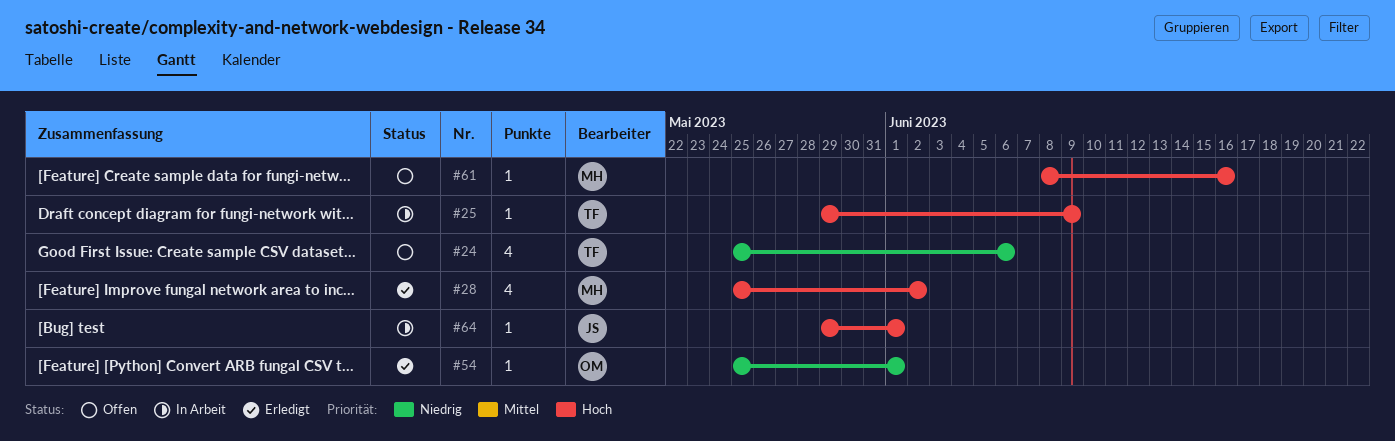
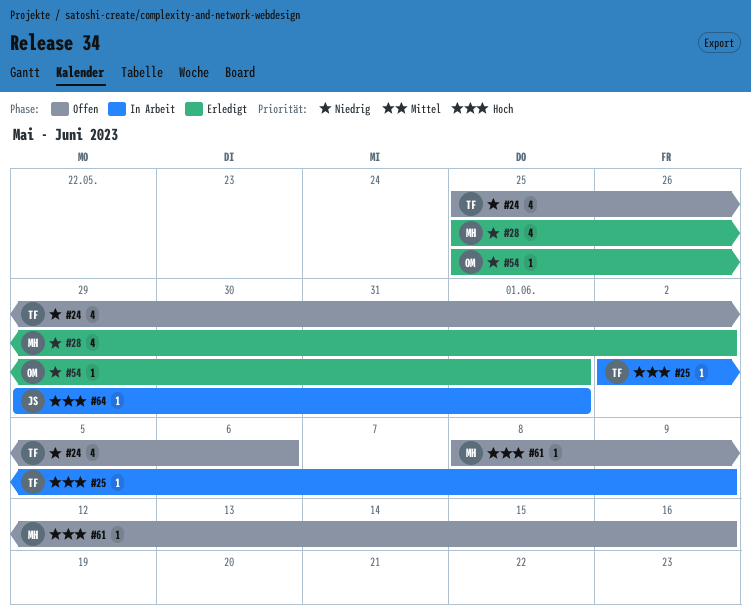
#25, start: May 29 -> Jun 2
#28, priority: Hoch -> Niedrig

